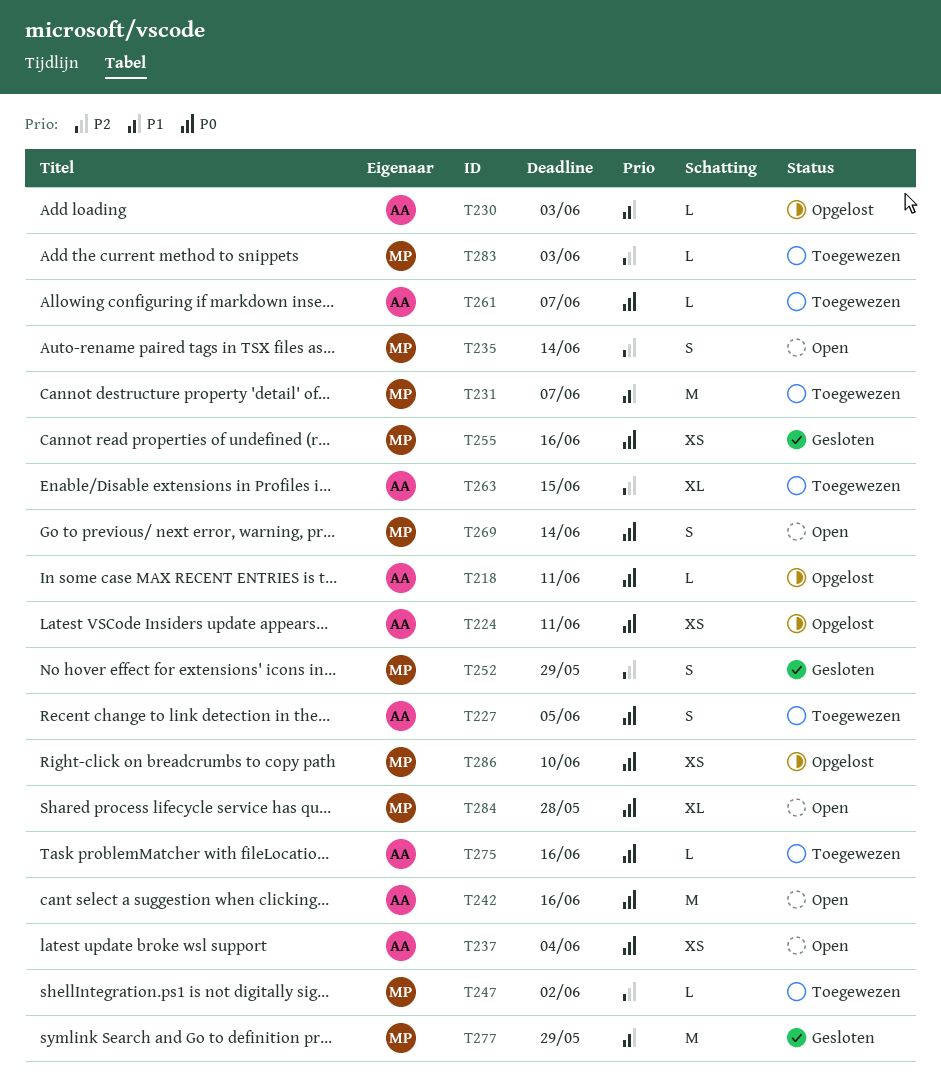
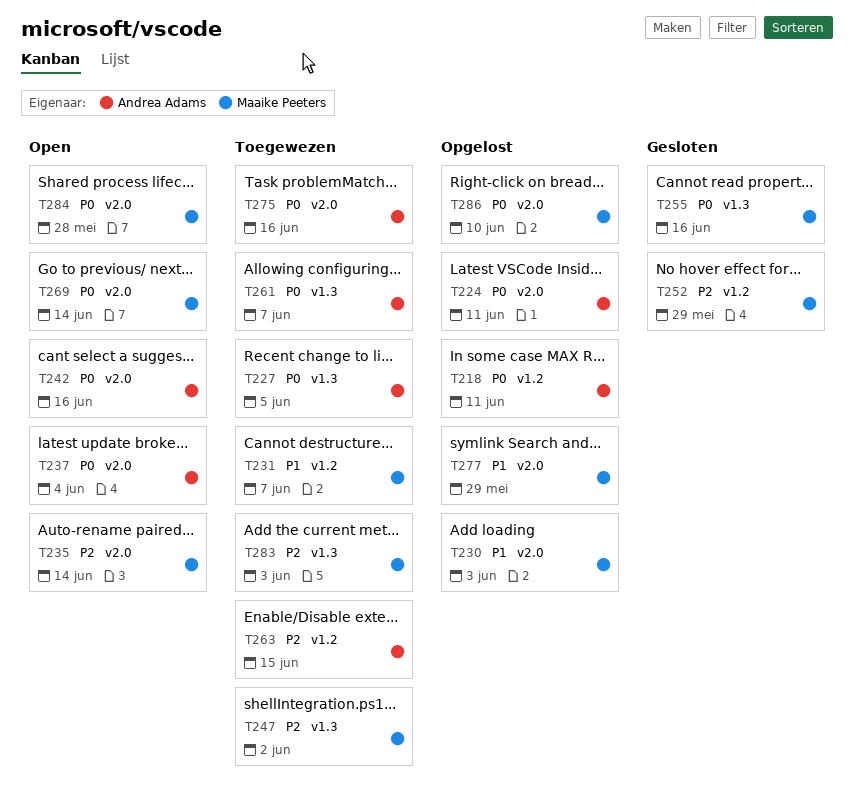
T230, owner: Andrea Adams -> Maaike Peeters
T277, status: Gesloten -> Opgelost

